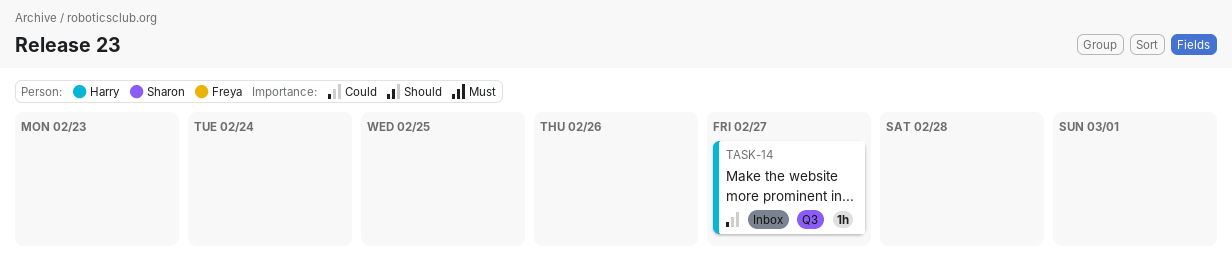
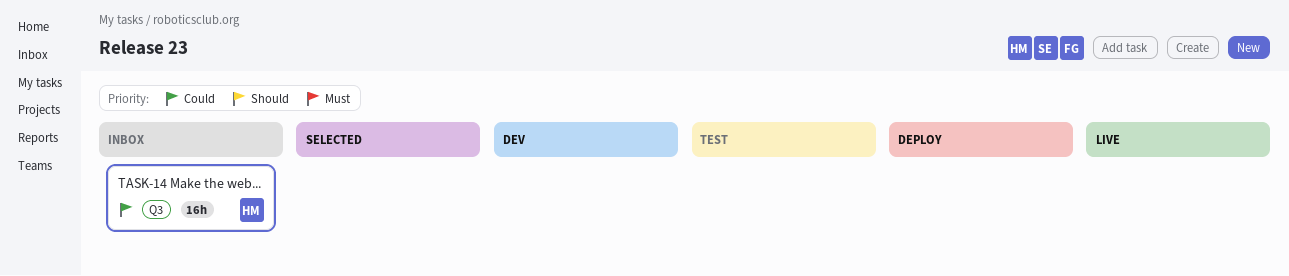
TASK-14, estimate: 1h -> 16h

